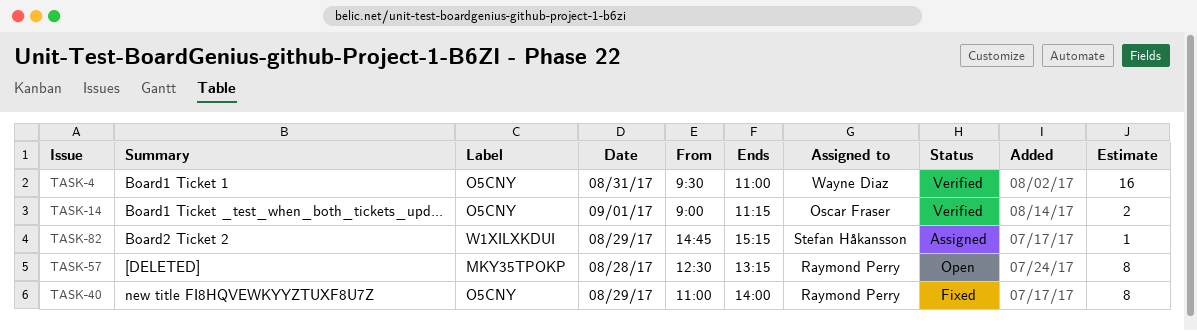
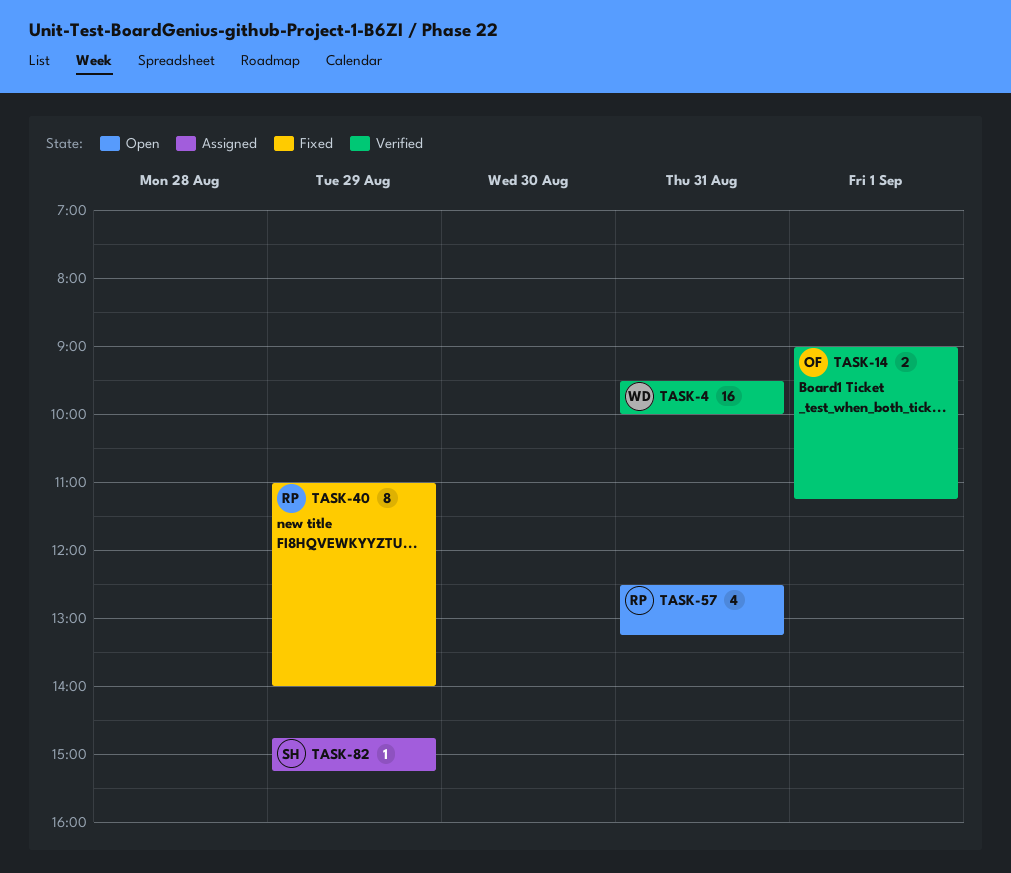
TASK-4, ends: 11:00 -> 10:00
TASK-57, estimate: 8 -> 4
TASK-57, day: Aug 28 -> Aug 31

